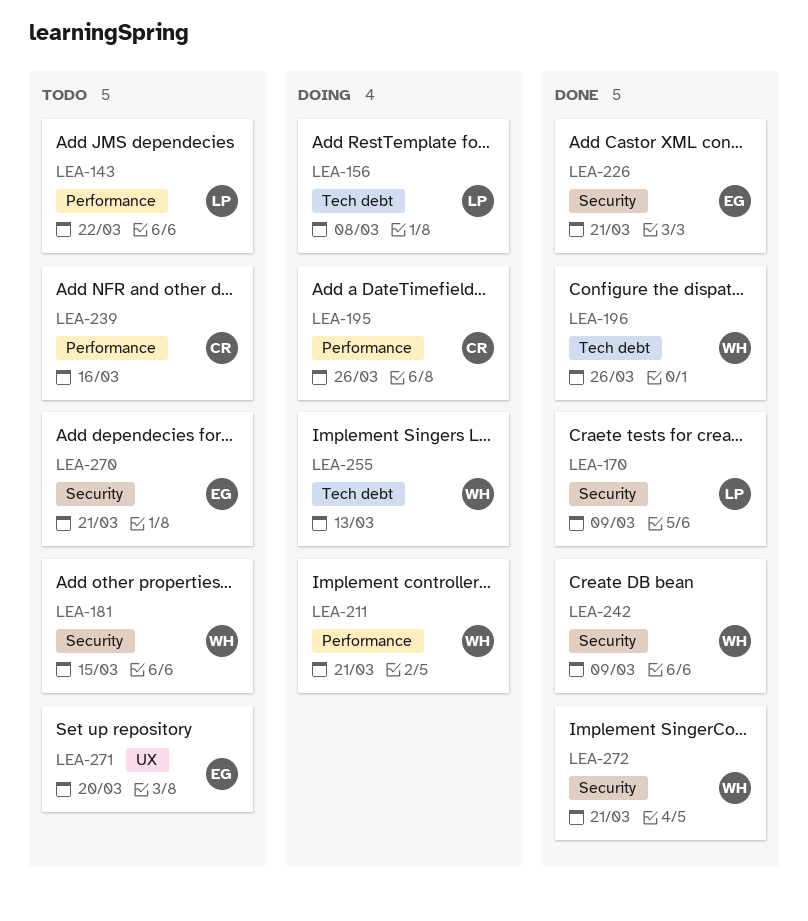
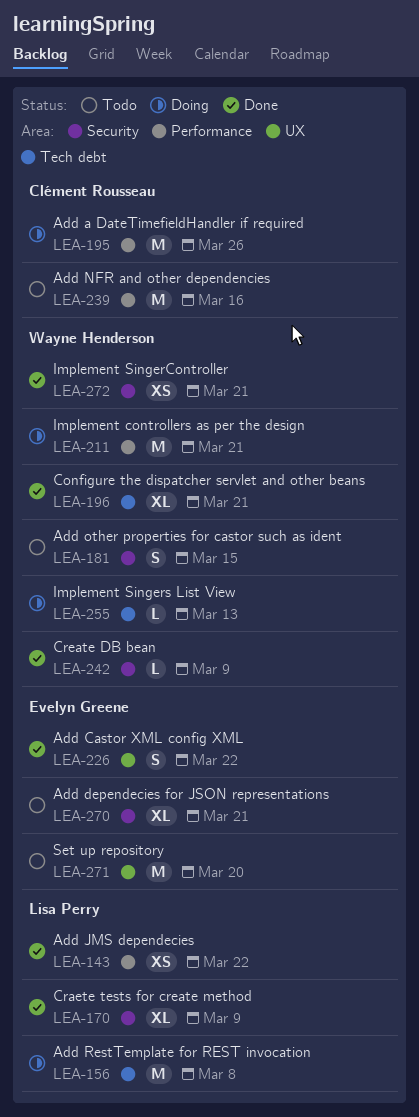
LEA-143, status: Todo -> Done
LEA-196, due: Mar 26 -> Mar 21
LEA-226, label: Security -> UX
LEA-226, due: Mar 21 -> Mar 22

